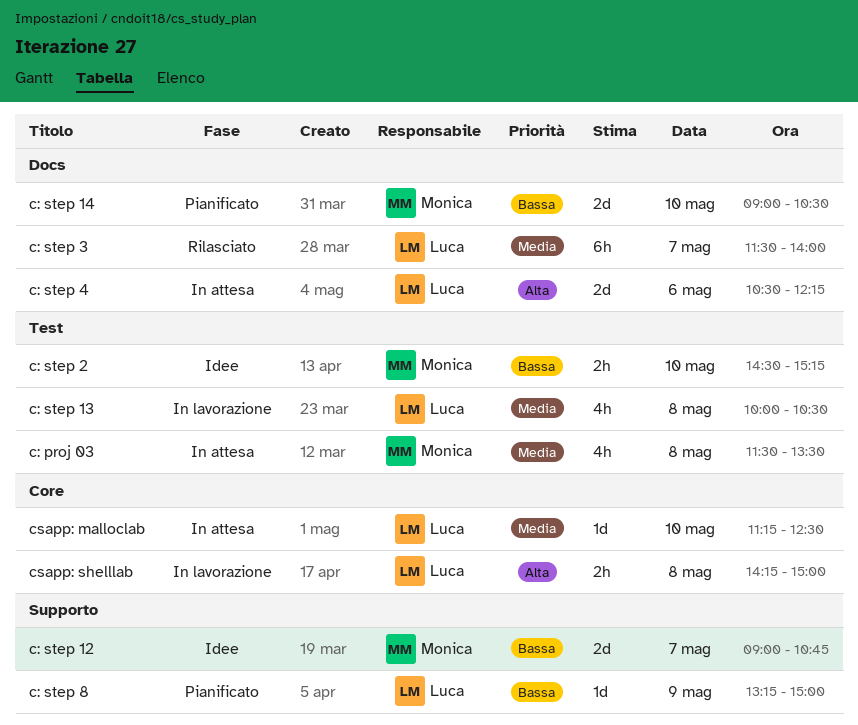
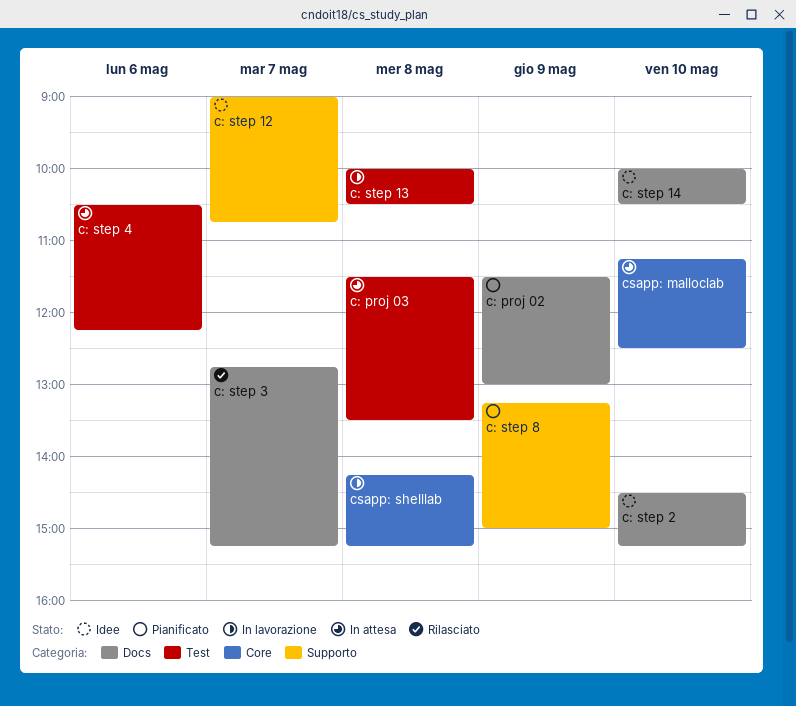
c: proj 02: none -> present
c: step 14, status: Pianificato -> Idee
c: step 14, begins: 09:00 -> 10:00
c: step 2, label: Test -> Docs
c: step 3, begins: 11:30 -> 12:45
c: step 3, ends: 14:00 -> 15:15
c: step 4, label: Docs -> Test
csapp: shelllab, ends: 15:00 -> 15:15

